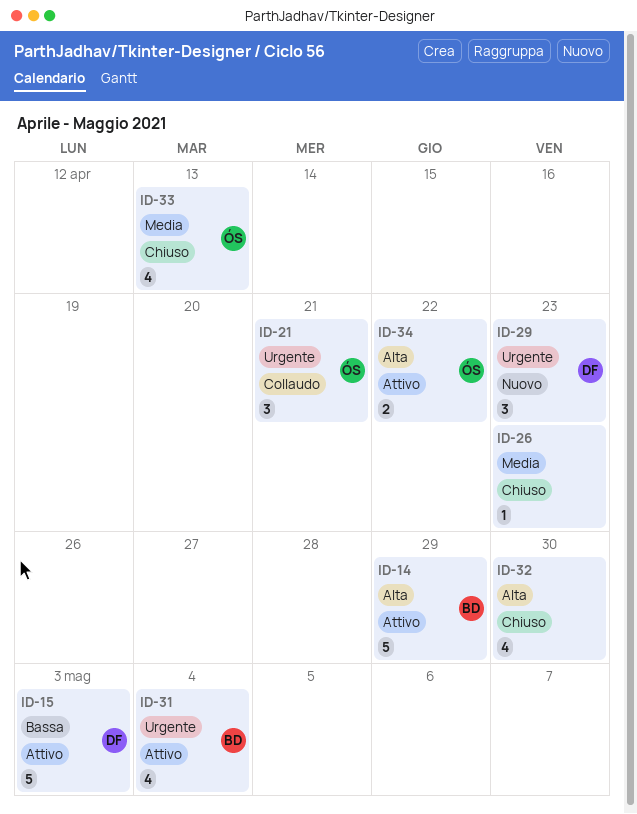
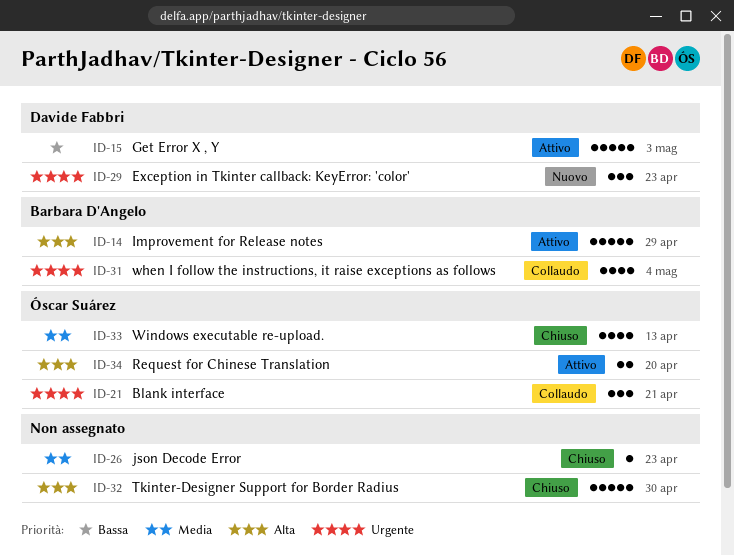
ID-31, status: Attivo -> Collaudo
ID-32, estimate: 4 -> 5
ID-34, due: Apr 22 -> Apr 20

